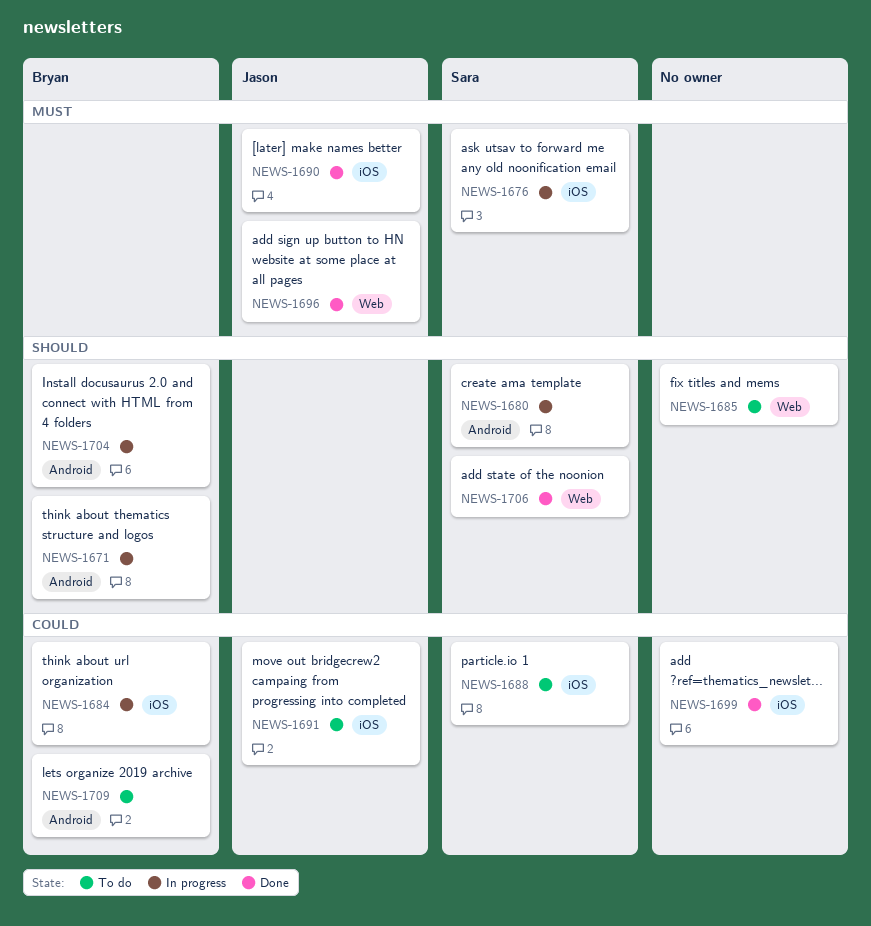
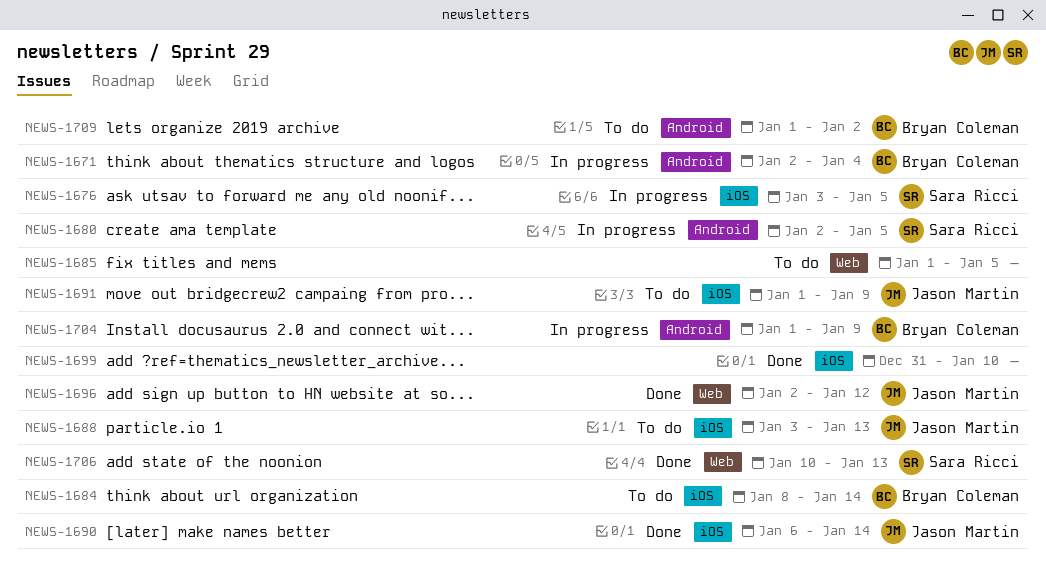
NEWS-1684, status: In progress -> To do
NEWS-1688, owner: Sara Ricci -> Jason Martin

